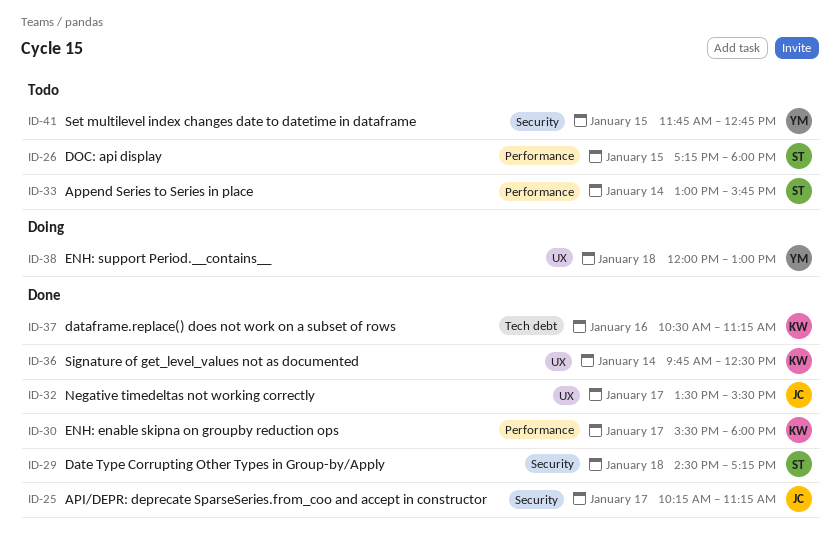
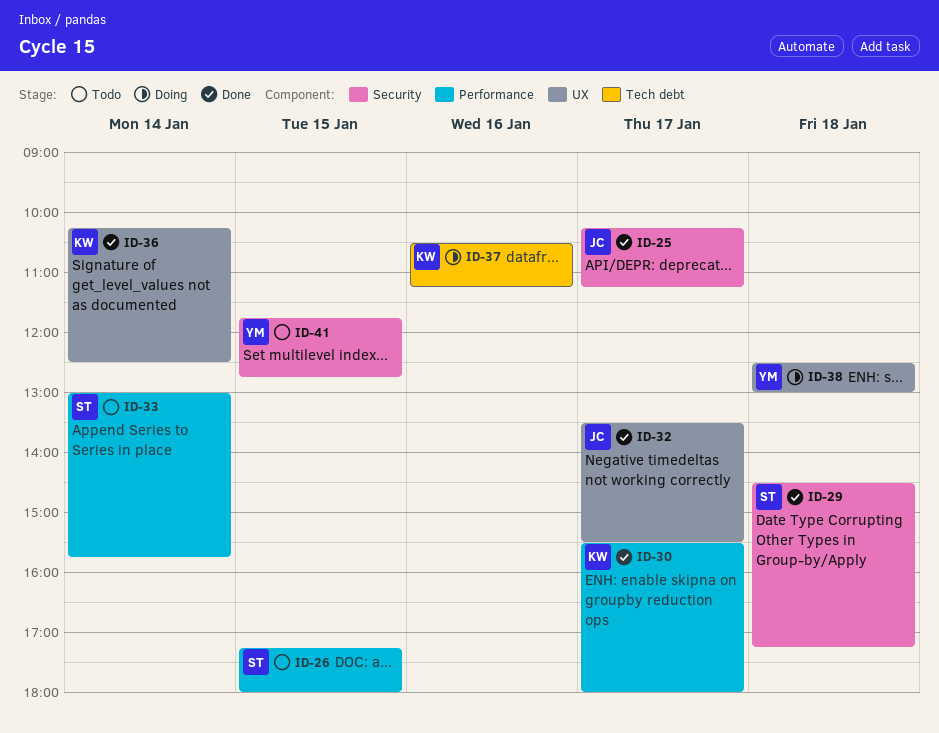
ID-36, begins: 09:45 -> 10:15
ID-37, status: Done -> Doing
ID-38, begins: 12:00 -> 12:30

